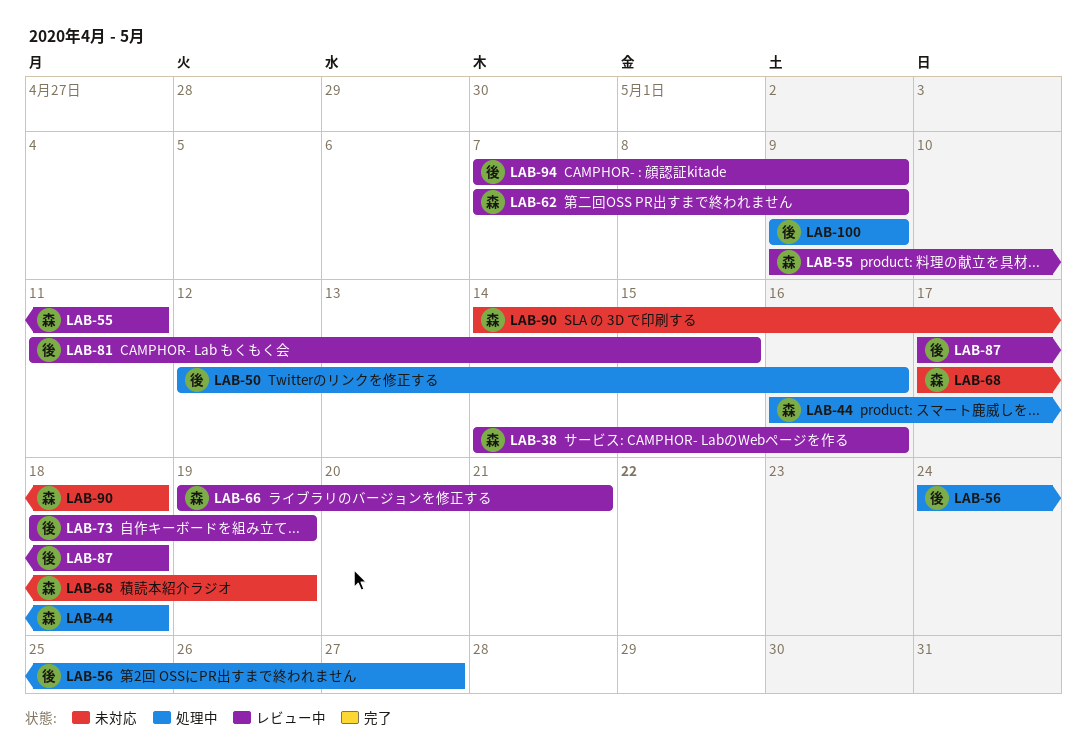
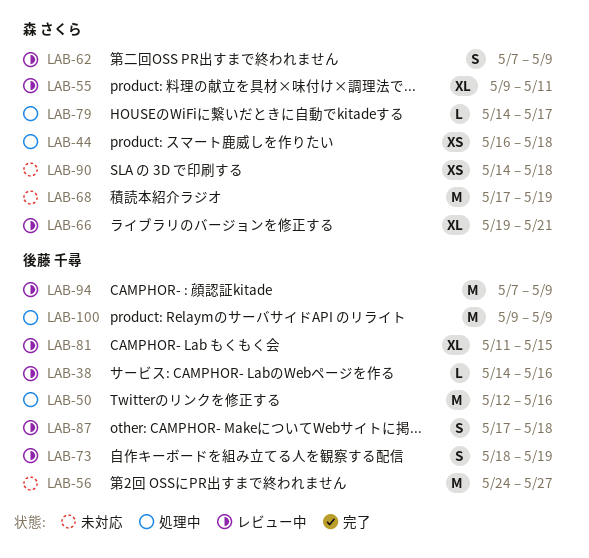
LAB-38, owner: 森 さくら -> 後藤 千尋
LAB-56, status: 処理中 -> 未対応
LAB-79: none -> present

